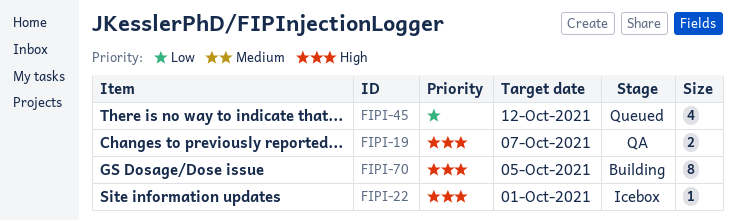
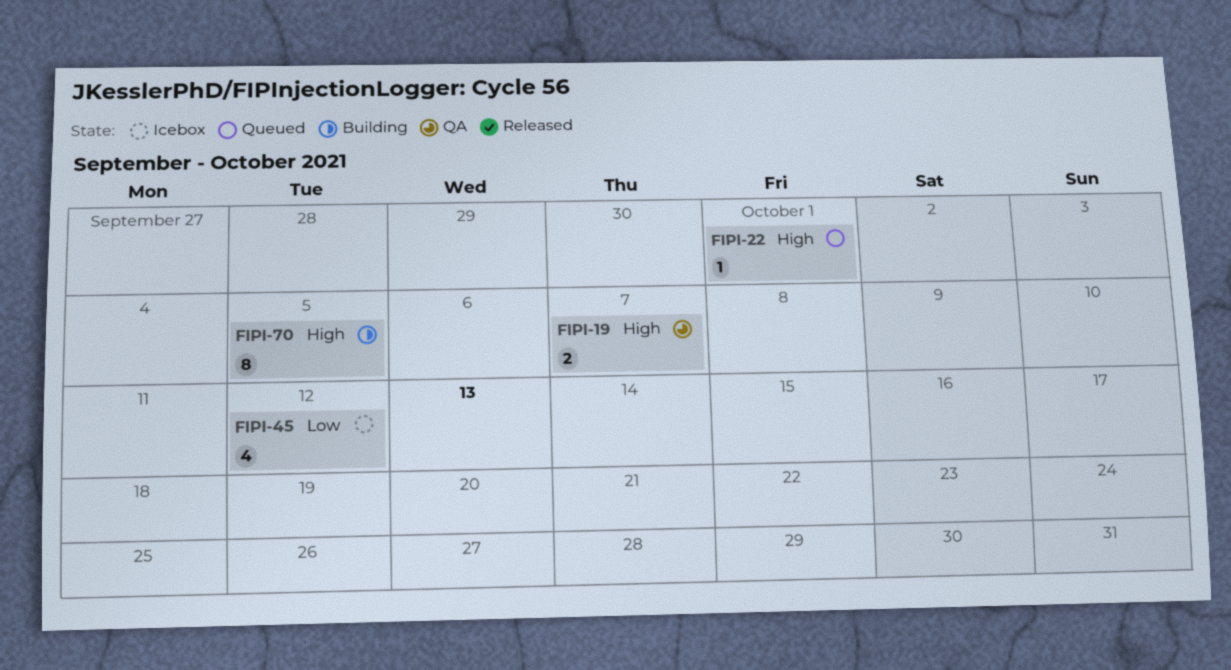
FIPI-22, status: Icebox -> Queued
FIPI-45, status: Queued -> Icebox

